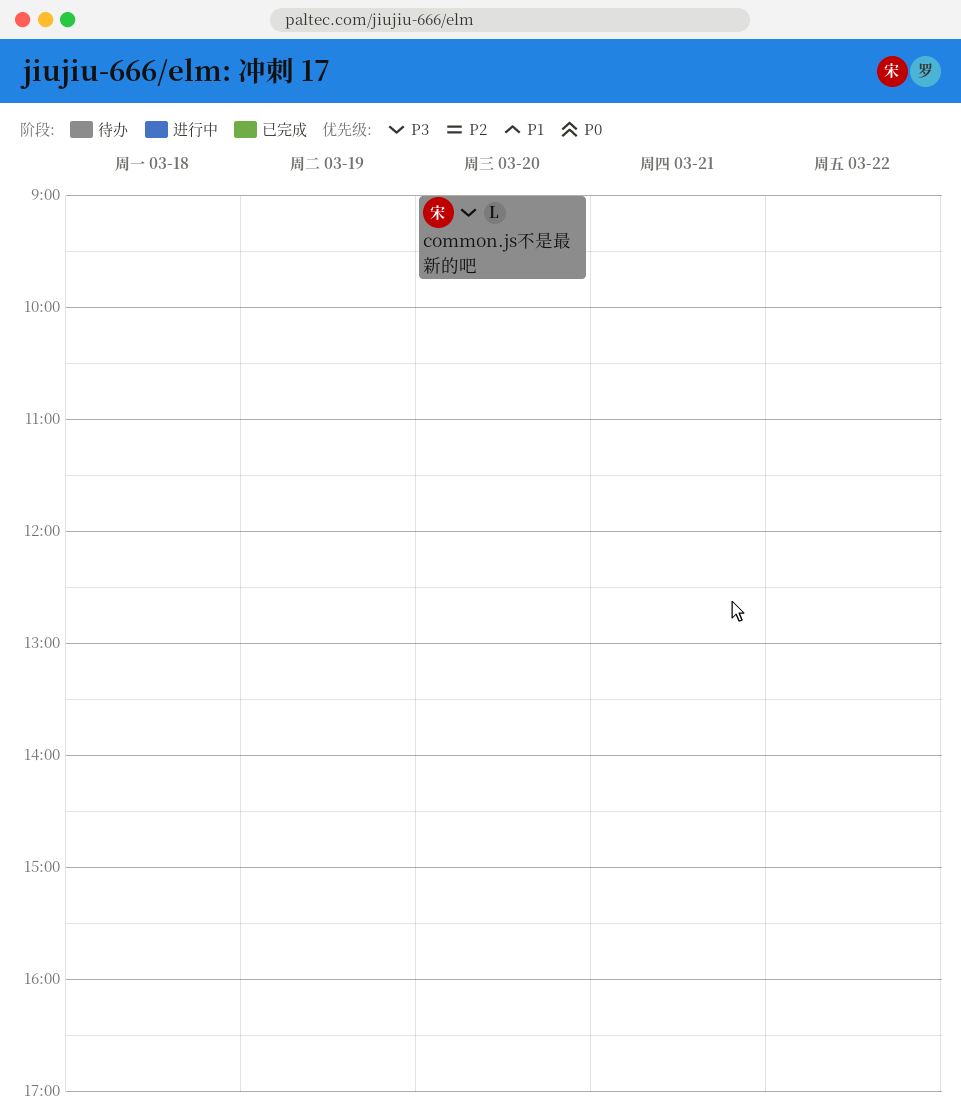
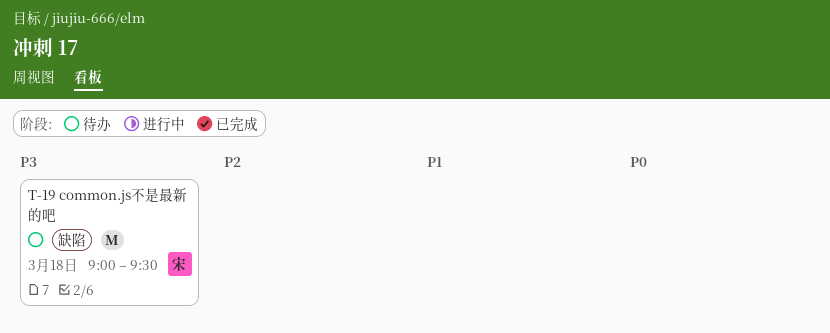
common.js不是最新的吧, estimate: L -> M
common.js不是最新的吧, day: Mar 20 -> Mar 18
common.js不是最新的吧, ends: 09:45 -> 09:30

